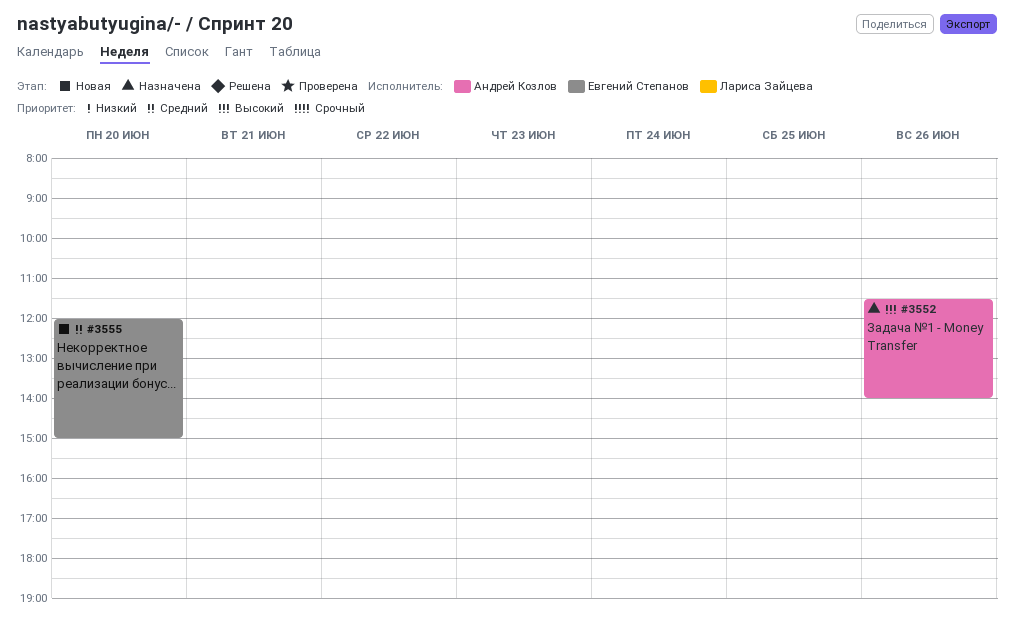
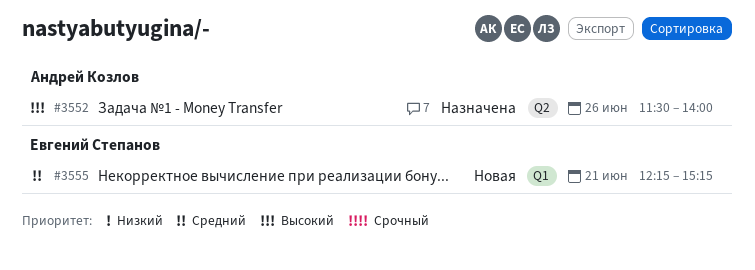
#3555, day: Jun 20 -> Jun 21
#3555, begins: 12:00 -> 12:15
#3555, ends: 15:00 -> 15:15

